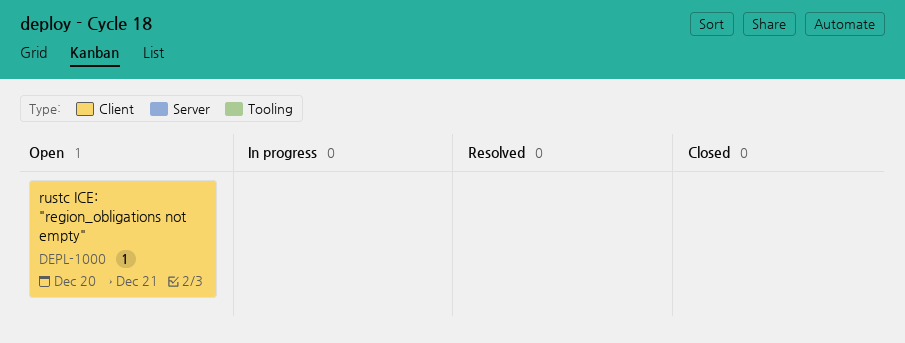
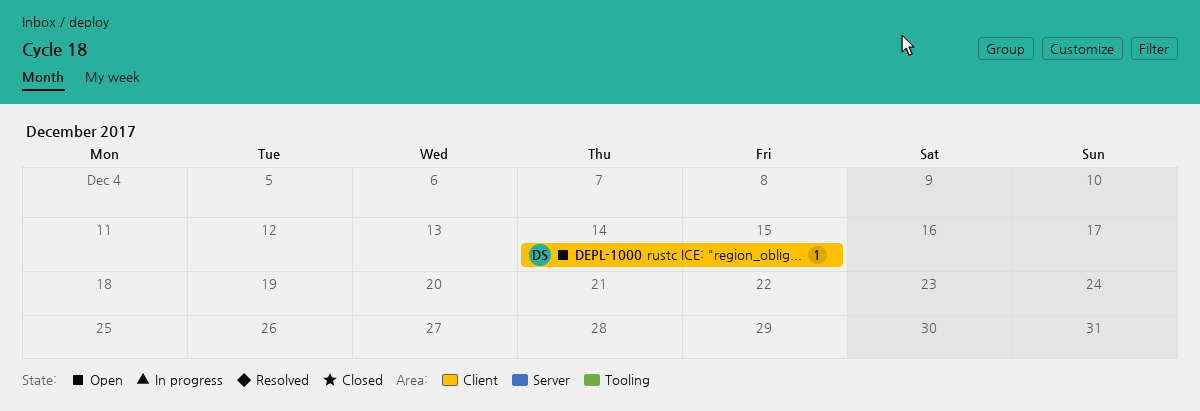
DEPL-1000, start: Dec 20 -> Dec 14
DEPL-1000, due: Dec 21 -> Dec 15

